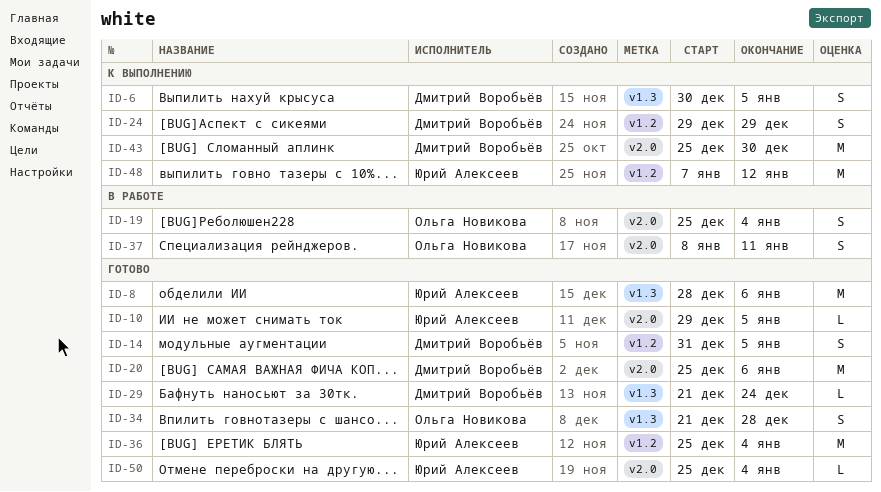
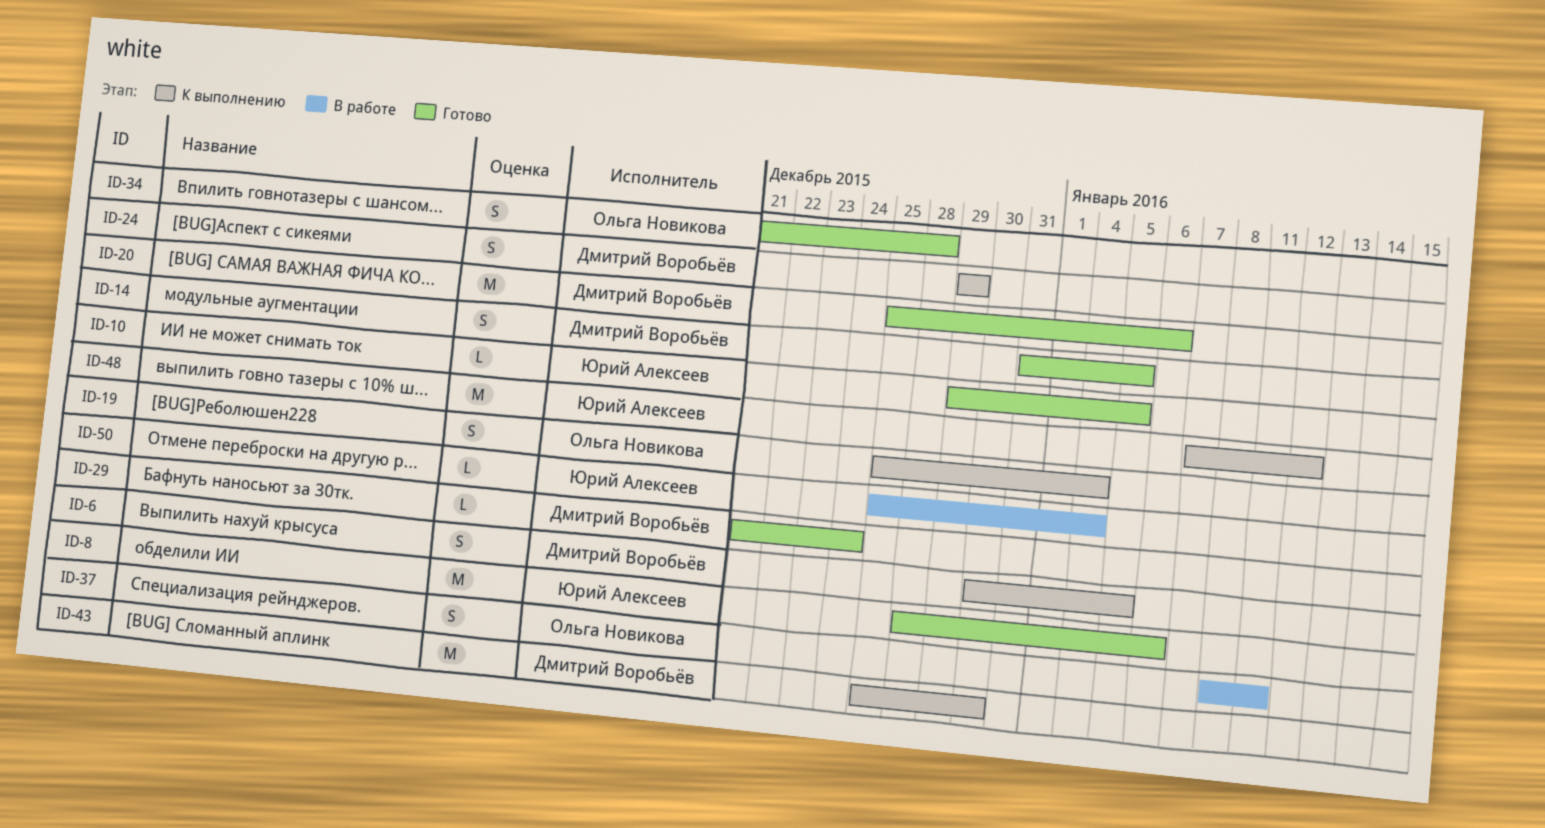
ID-19, status: В работе -> К выполнению
ID-36: present -> none
ID-50, status: Готово -> В работе

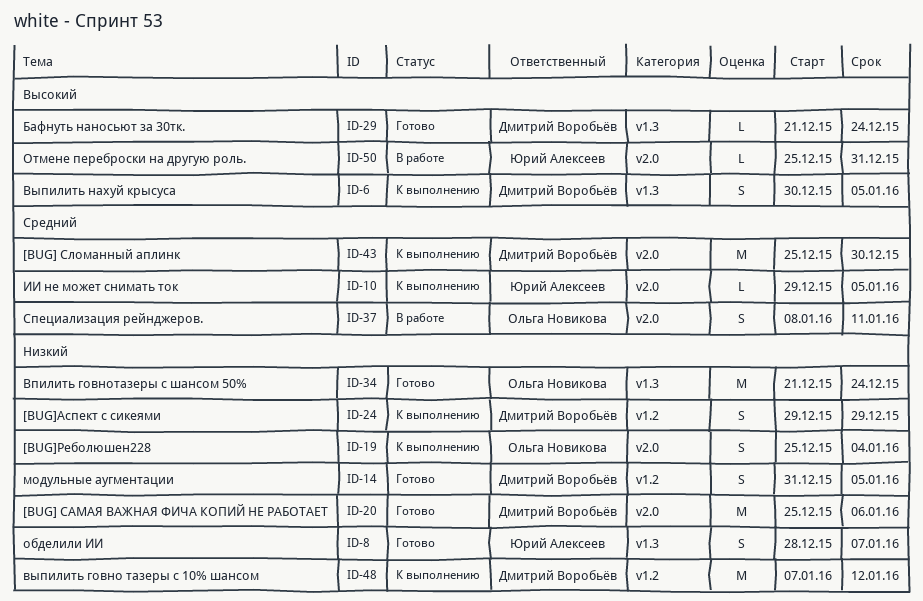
ID-8, estimate: M -> S
ID-8, due: Jan 6 -> Jan 7
ID-10, status: Готово -> К выполнению
ID-34, estimate: S -> M
ID-34, due: Dec 28 -> Dec 24
ID-48, owner: Юрий Алексеев -> Дмитрий Воробьёв
ID-50, due: Jan 4 -> Dec 31

